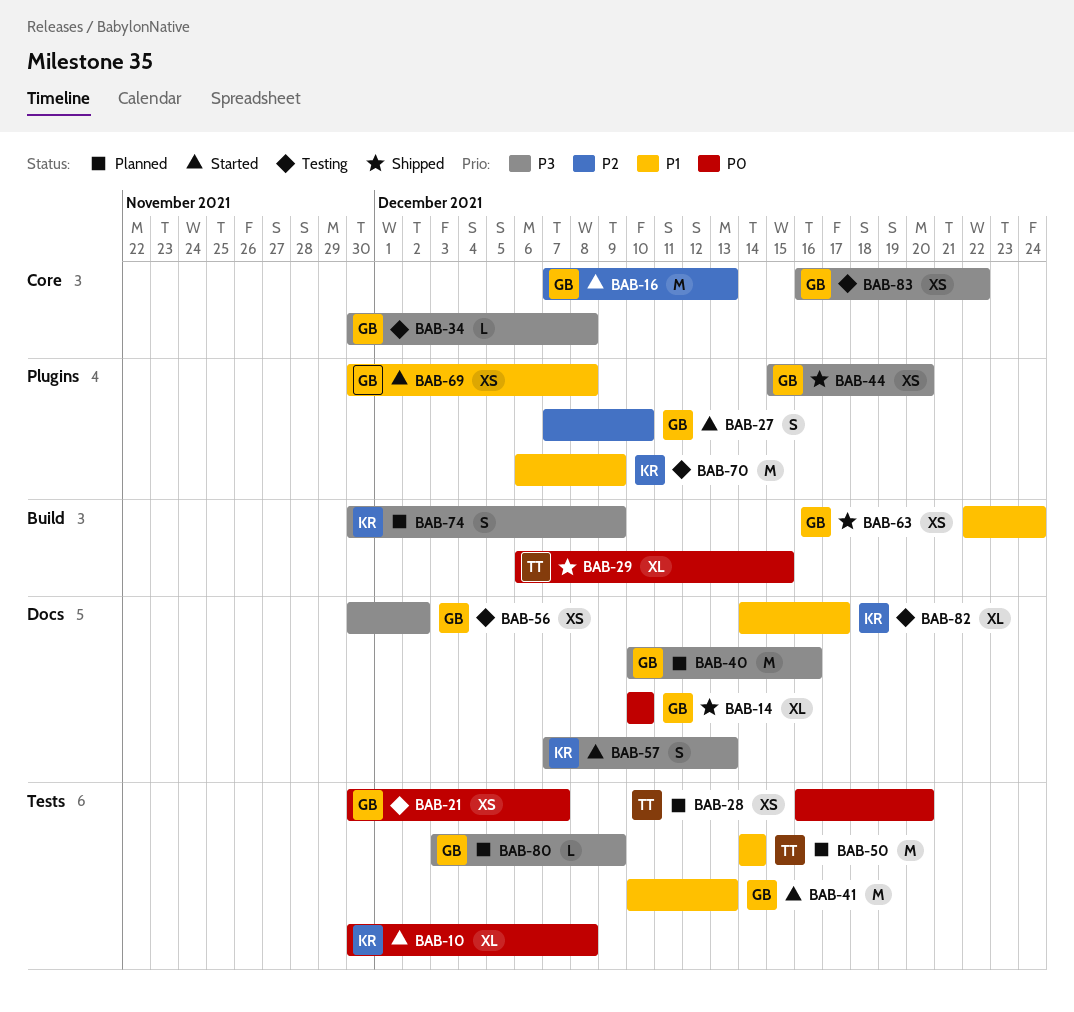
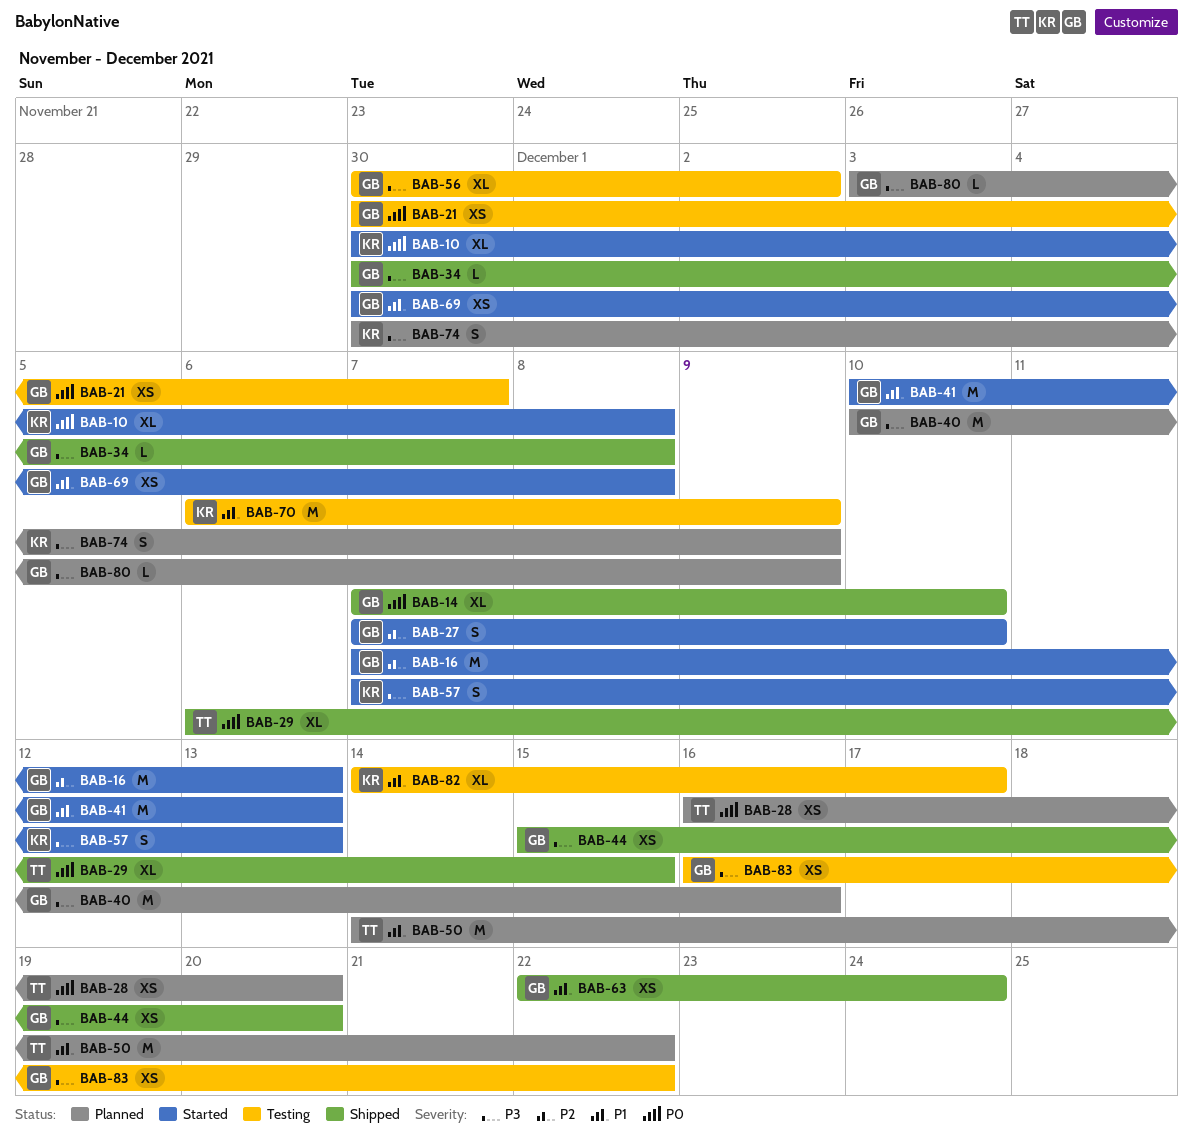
BAB-14, start: Dec 10 -> Dec 7
BAB-34, status: Testing -> Shipped
BAB-50, due: Dec 14 -> Dec 22
BAB-56, estimate: XS -> XL

